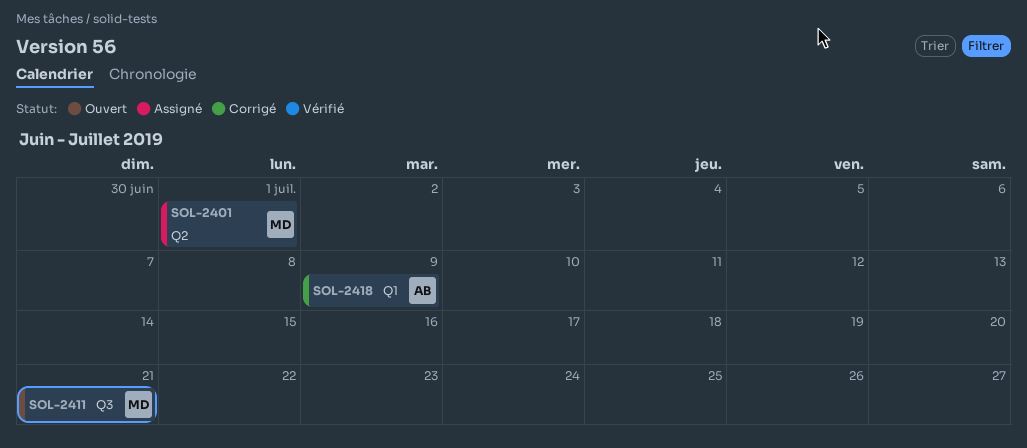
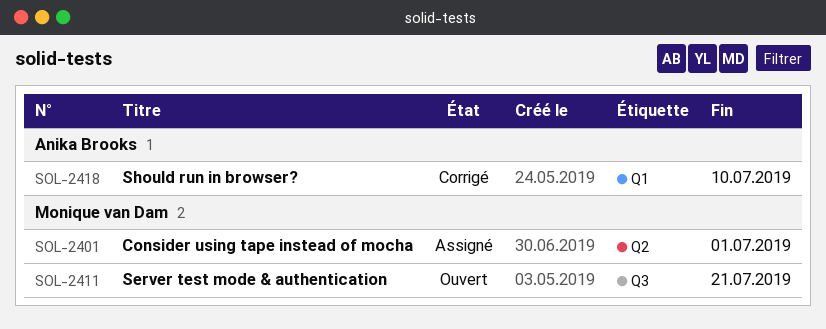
SOL-2418, due: Jul 9 -> Jul 10

